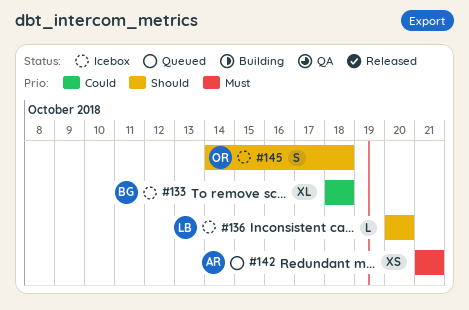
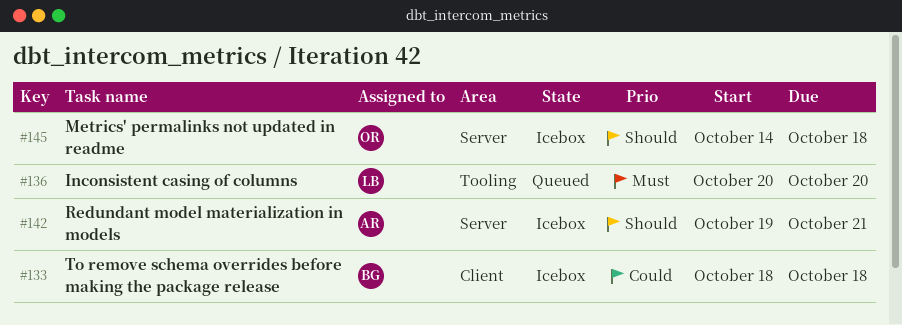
#136, status: Icebox -> Queued
#136, priority: Should -> Must
#142, status: Queued -> Icebox
#142, priority: Must -> Should
#142, start: Oct 21 -> Oct 19

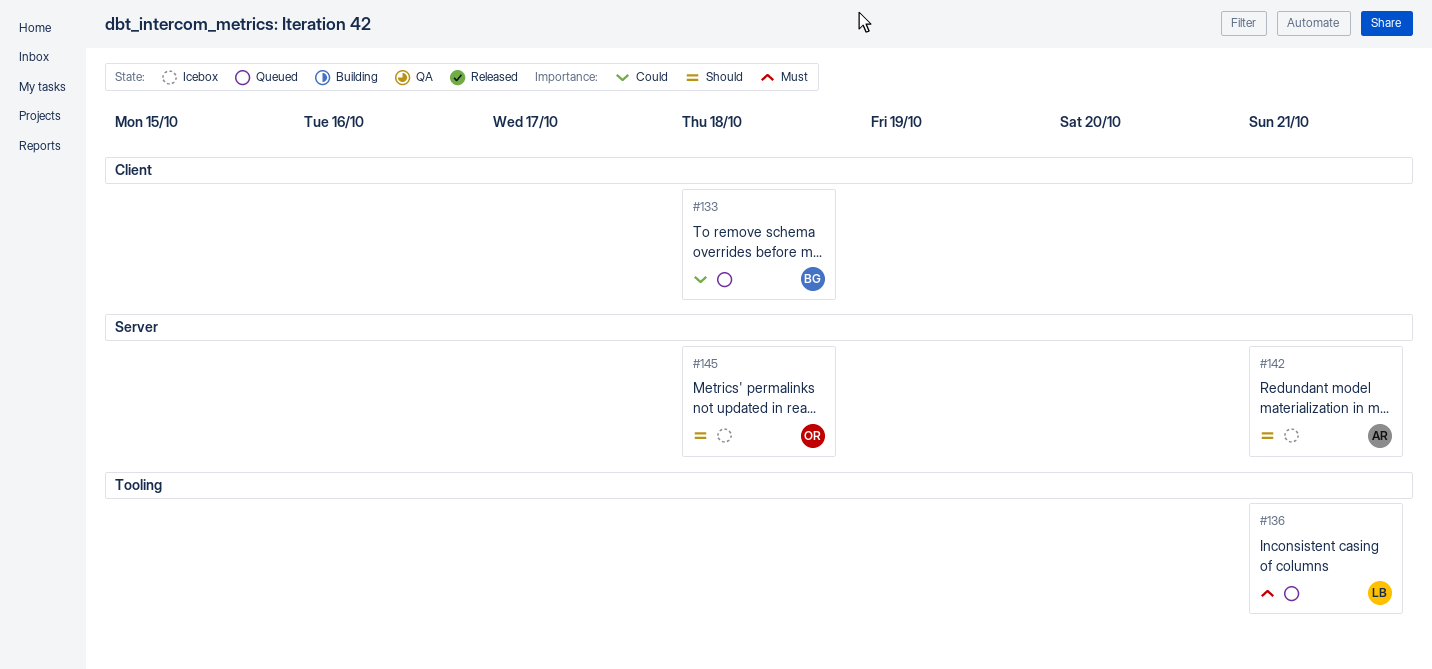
#133, status: Icebox -> Queued
#136, due: Oct 20 -> Oct 21

